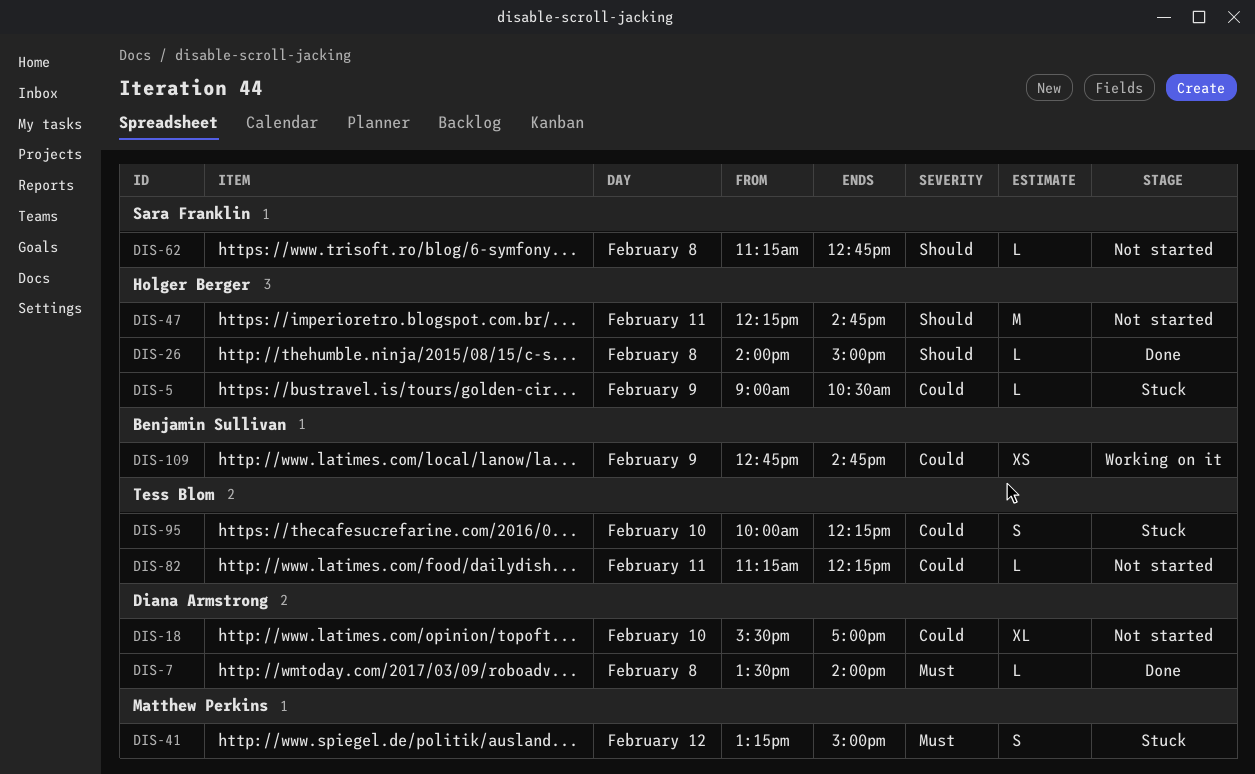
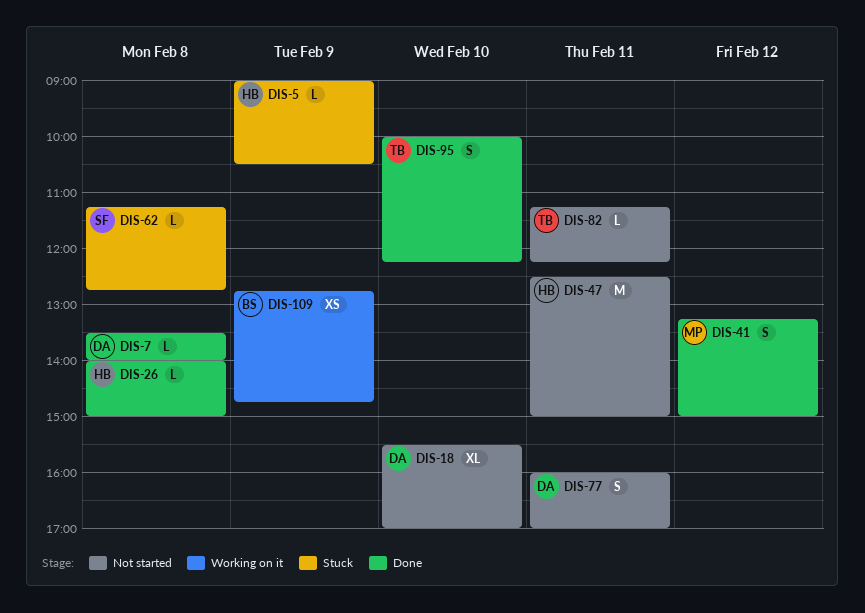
DIS-41, status: Stuck -> Done
DIS-47, begins: 12:15 -> 12:30
DIS-47, ends: 14:45 -> 15:00
DIS-62, status: Not started -> Stuck
DIS-77: none -> present
DIS-95, status: Stuck -> Done

